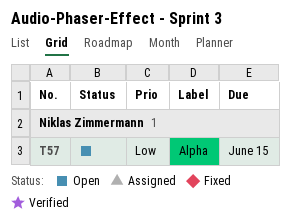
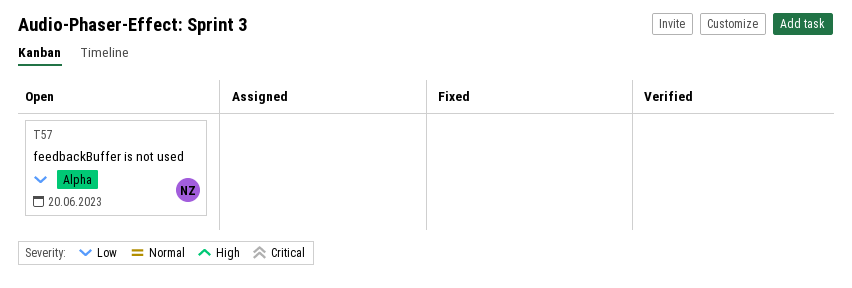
T57, due: Jun 15 -> Jun 20

